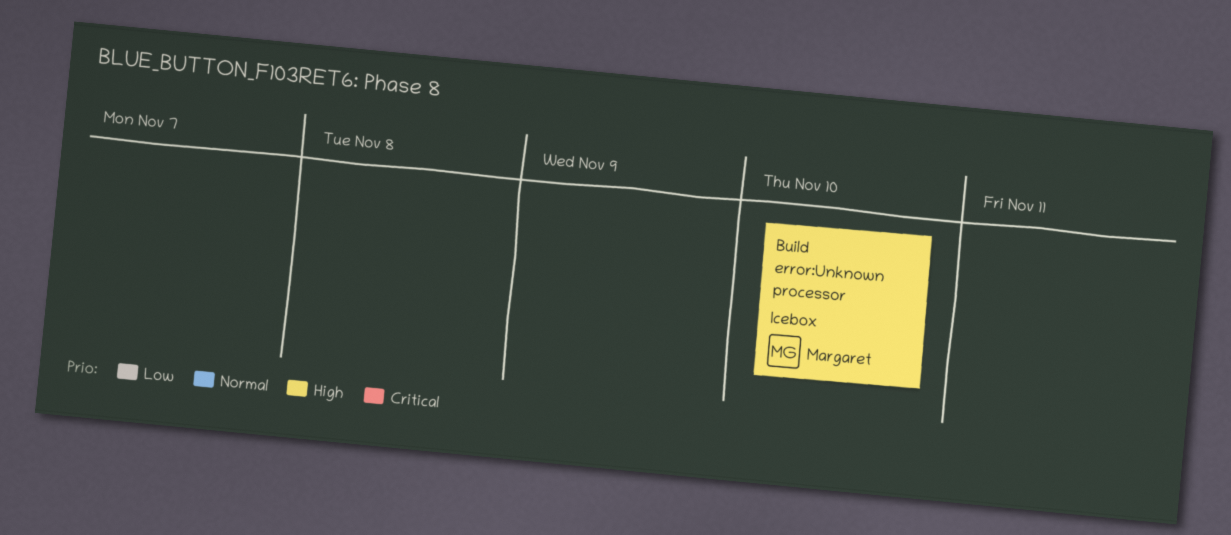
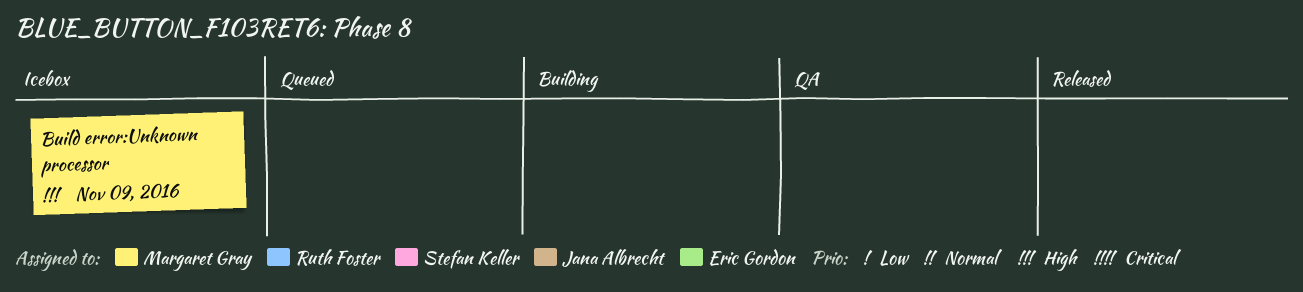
Build error:Unknown processor, due: Nov 10 -> Nov 9

